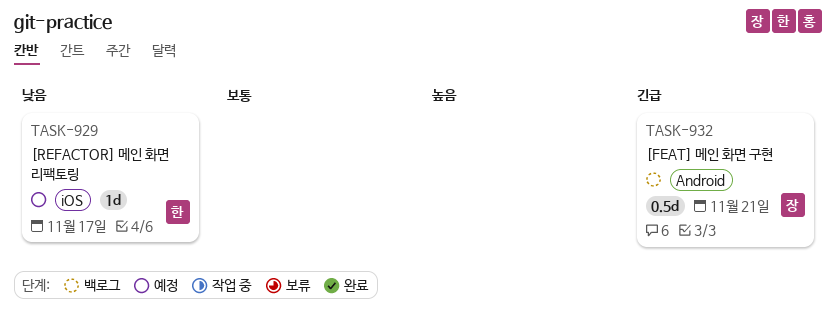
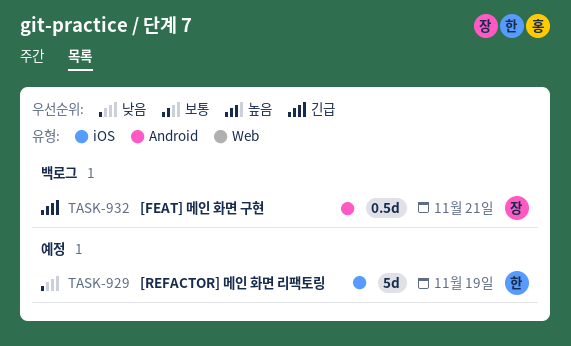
TASK-929, estimate: 1d -> 5d
TASK-929, due: Nov 17 -> Nov 19

